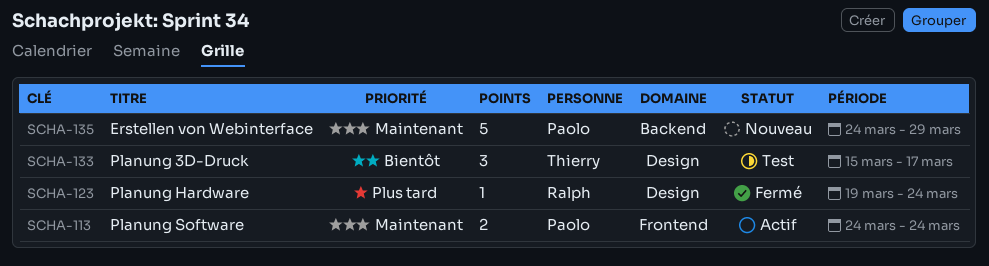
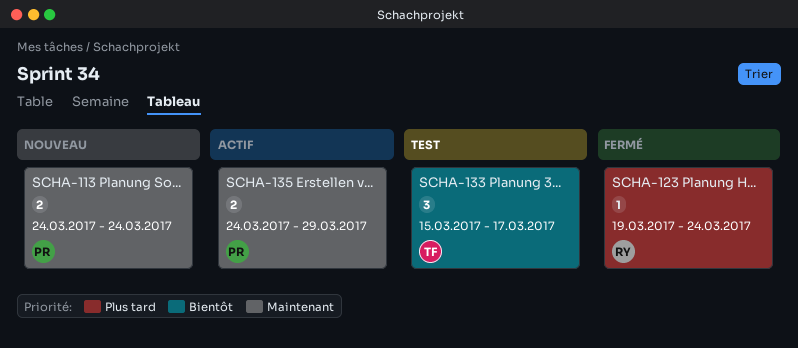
SCHA-113, status: Actif -> Nouveau
SCHA-135, status: Nouveau -> Actif
SCHA-135, estimate: 5 -> 2

